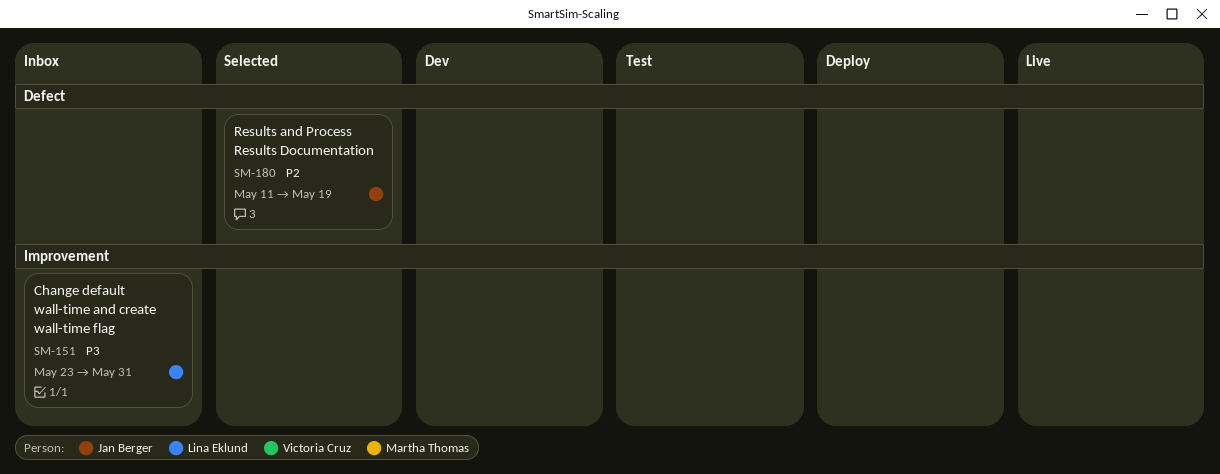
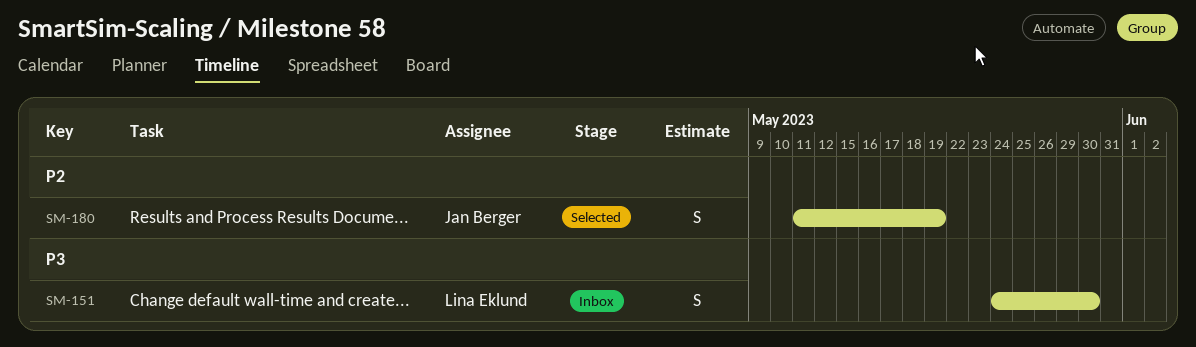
SM-151, start: May 23 -> May 24
SM-151, due: May 31 -> May 30

